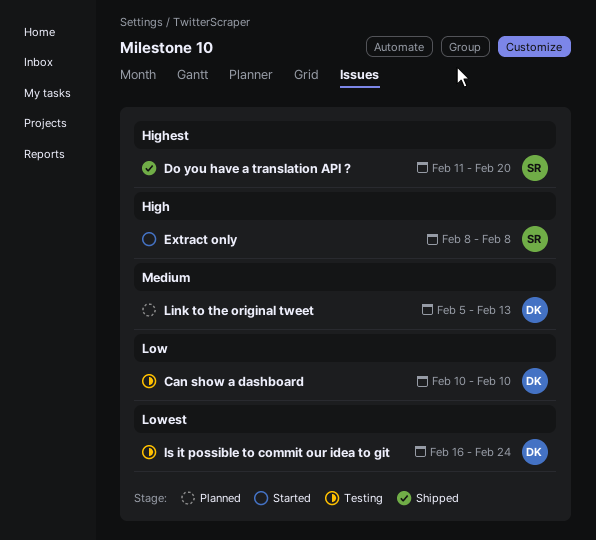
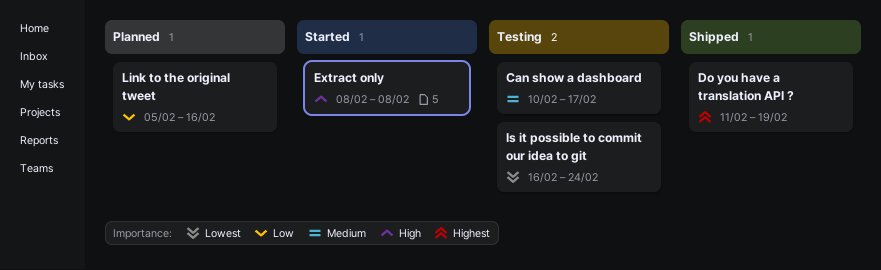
Can show a dashboard, priority: Low -> Medium
Can show a dashboard, due: Feb 10 -> Feb 17
Do you have a translation API ?, due: Feb 20 -> Feb 19
Link to the original tweet, priority: Medium -> Low
Link to the original tweet, due: Feb 13 -> Feb 16

